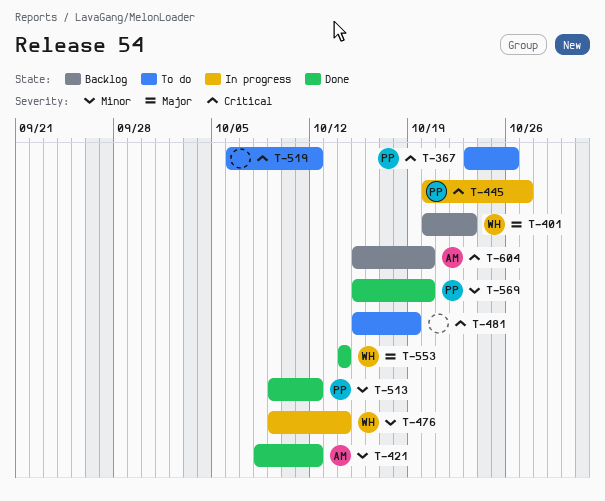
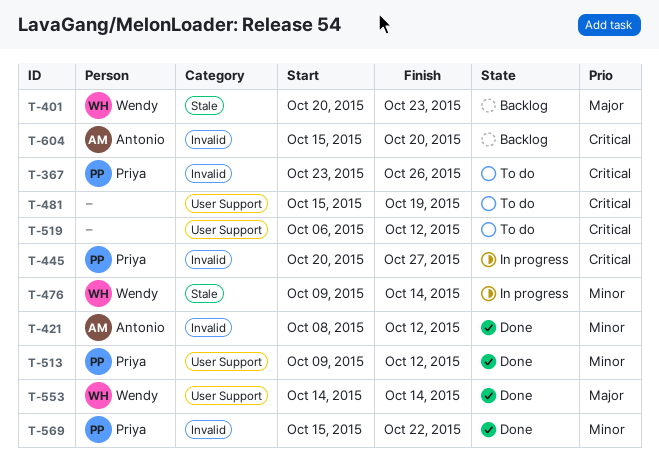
T-569, due: Oct 20 -> Oct 22

